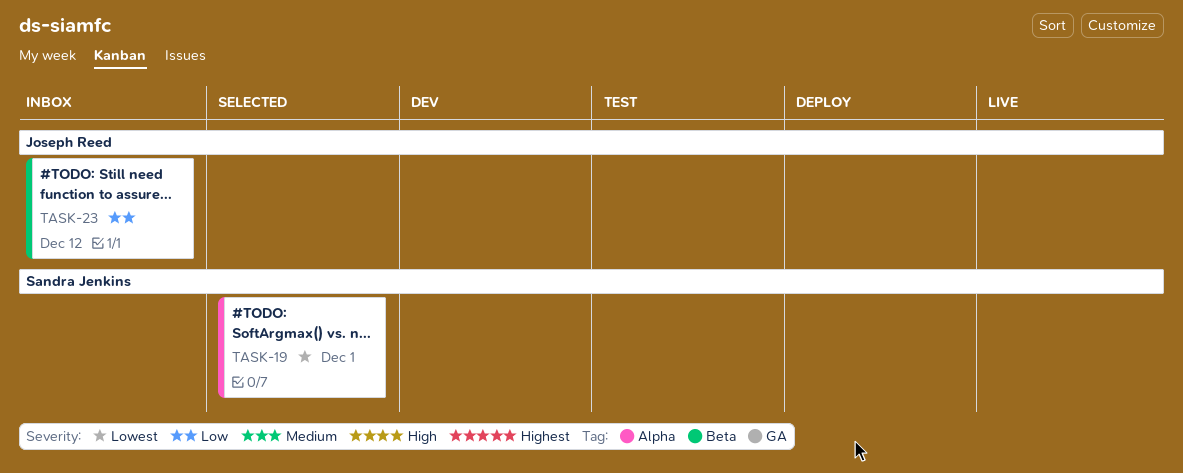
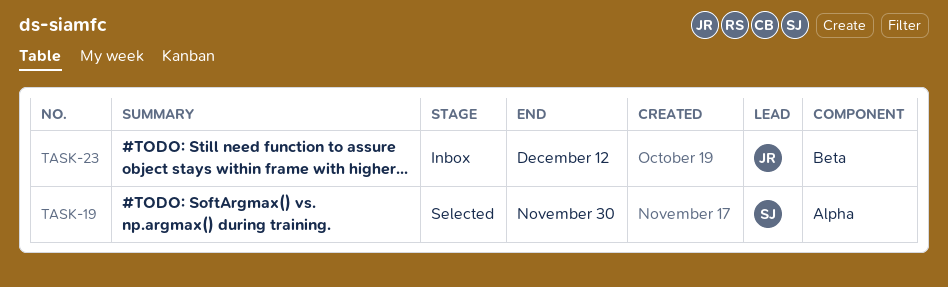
TASK-19, due: Dec 1 -> Nov 30

